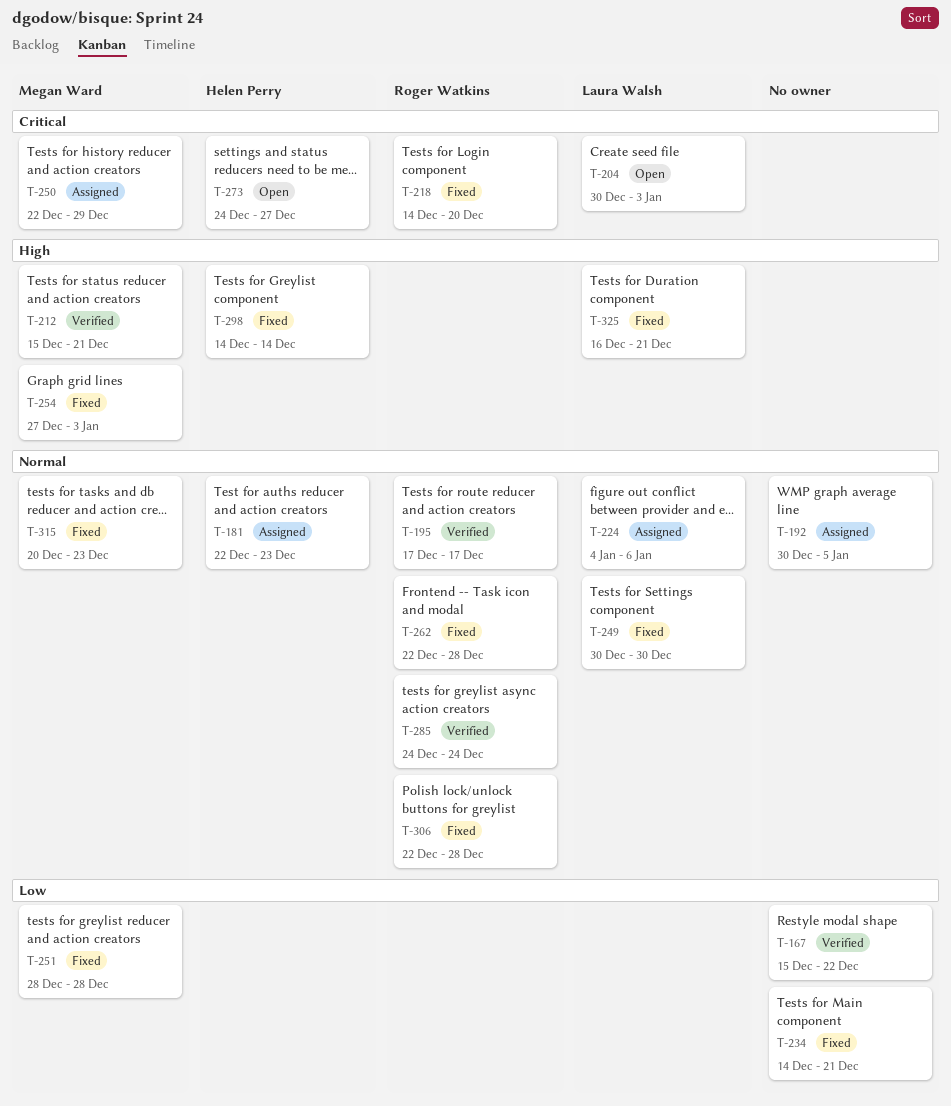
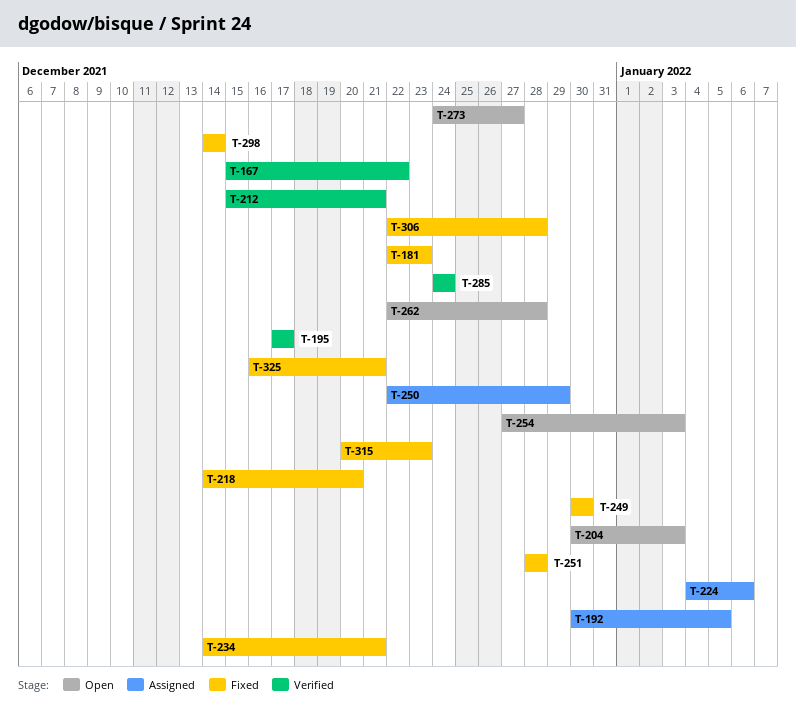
T-181, status: Assigned -> Fixed
T-254, status: Fixed -> Open
T-262, status: Fixed -> Open

